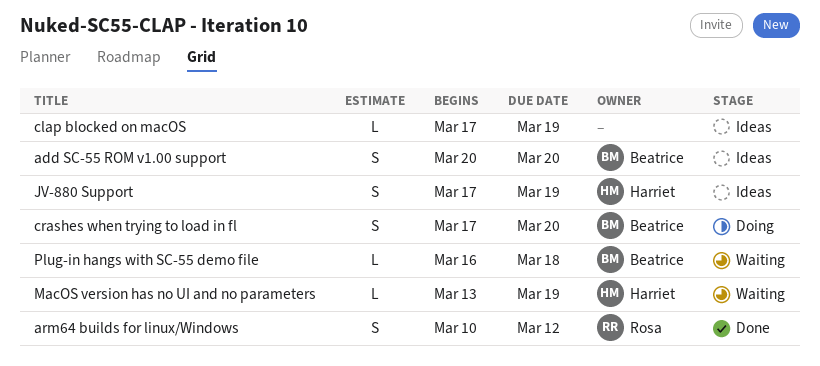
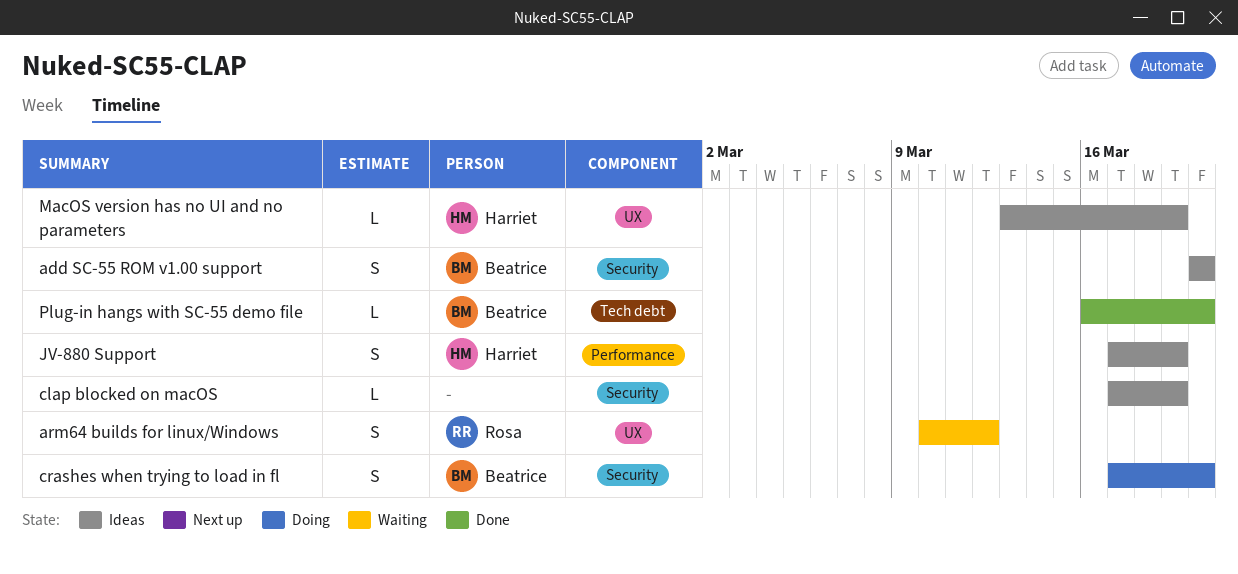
arm64 builds for linux/Windows, status: Done -> Waiting
MacOS version has no UI and no parameters, status: Waiting -> Ideas
Plug-in hangs with SC-55 demo file, status: Waiting -> Done
Plug-in hangs with SC-55 demo file, due: Mar 18 -> Mar 20

